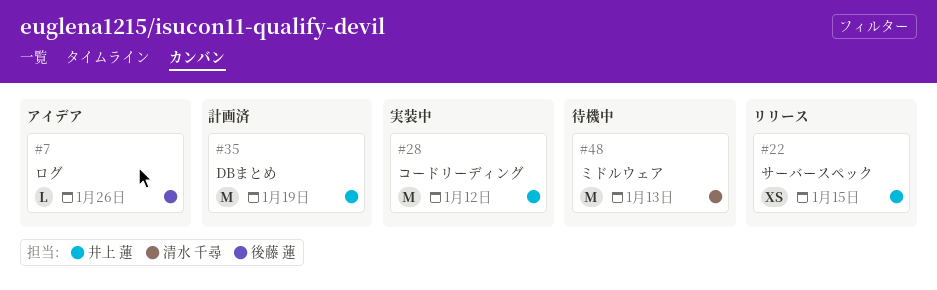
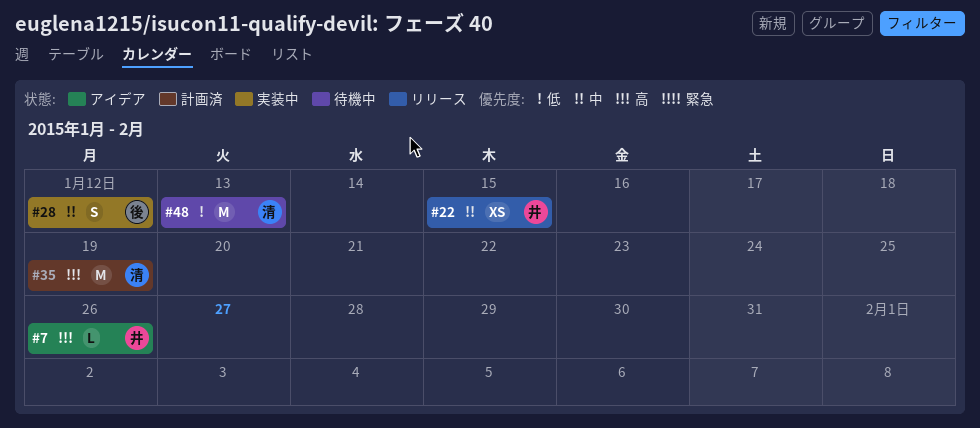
#7, owner: 後藤 蓮 -> 井上 蓮
#28, owner: 井上 蓮 -> 後藤 蓮
#28, estimate: M -> S
#35, owner: 井上 蓮 -> 清水 千尋

